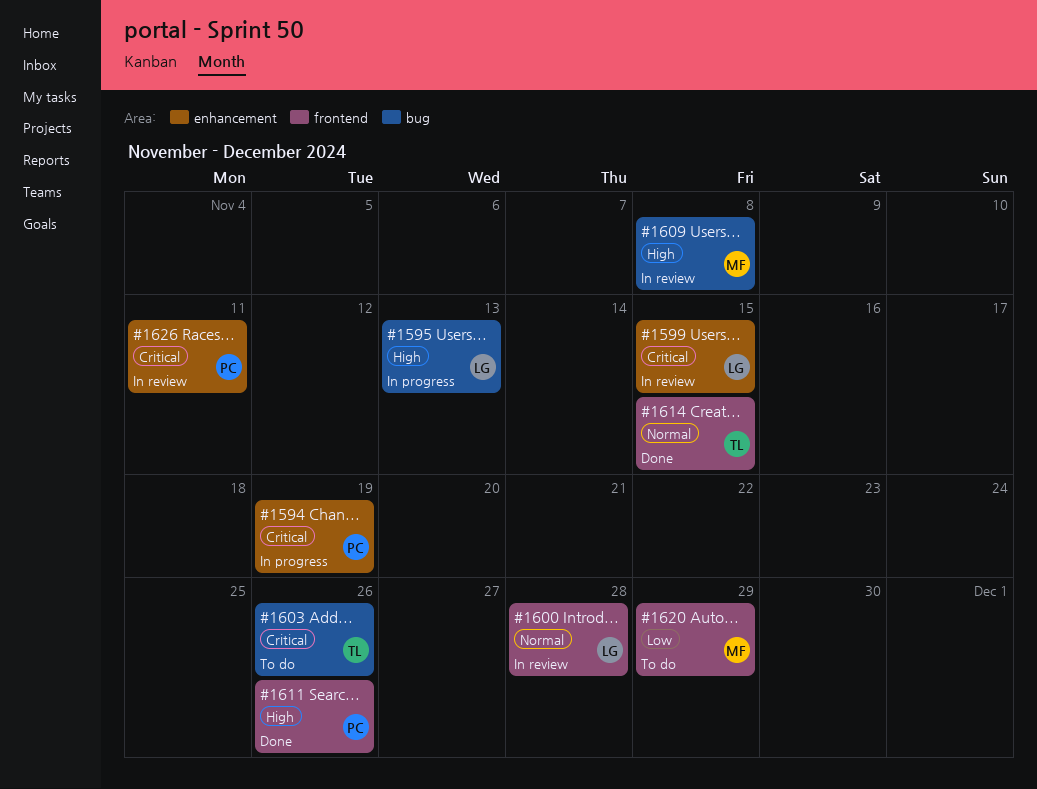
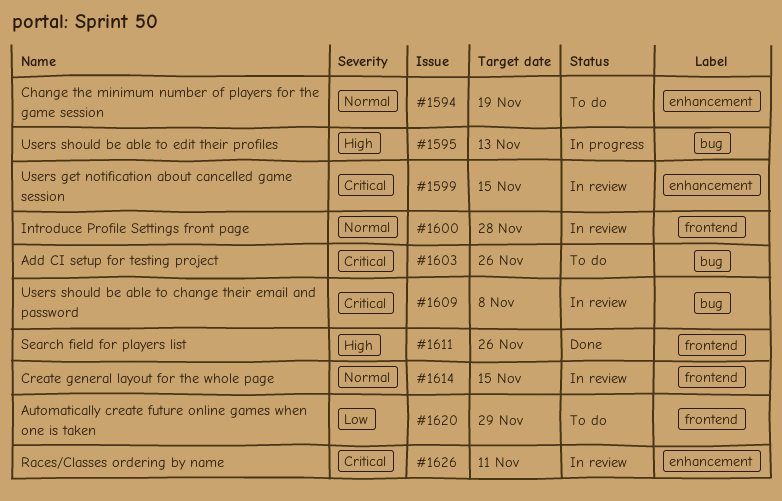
#1594, status: In progress -> To do
#1594, priority: Critical -> Normal
#1609, priority: High -> Critical
#1614, status: Done -> In review

